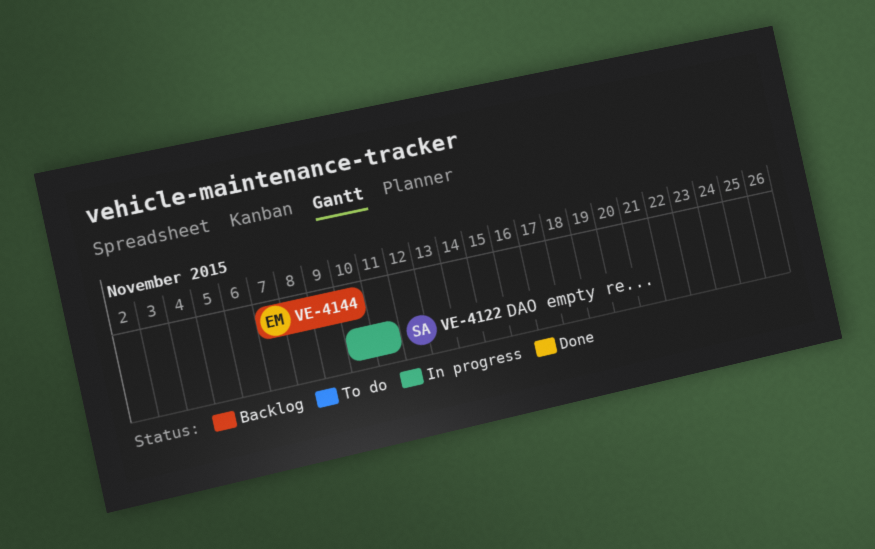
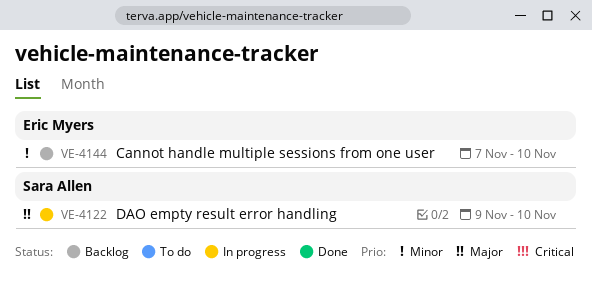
VE-4122, start: Nov 10 -> Nov 9
VE-4122, due: Nov 11 -> Nov 10

